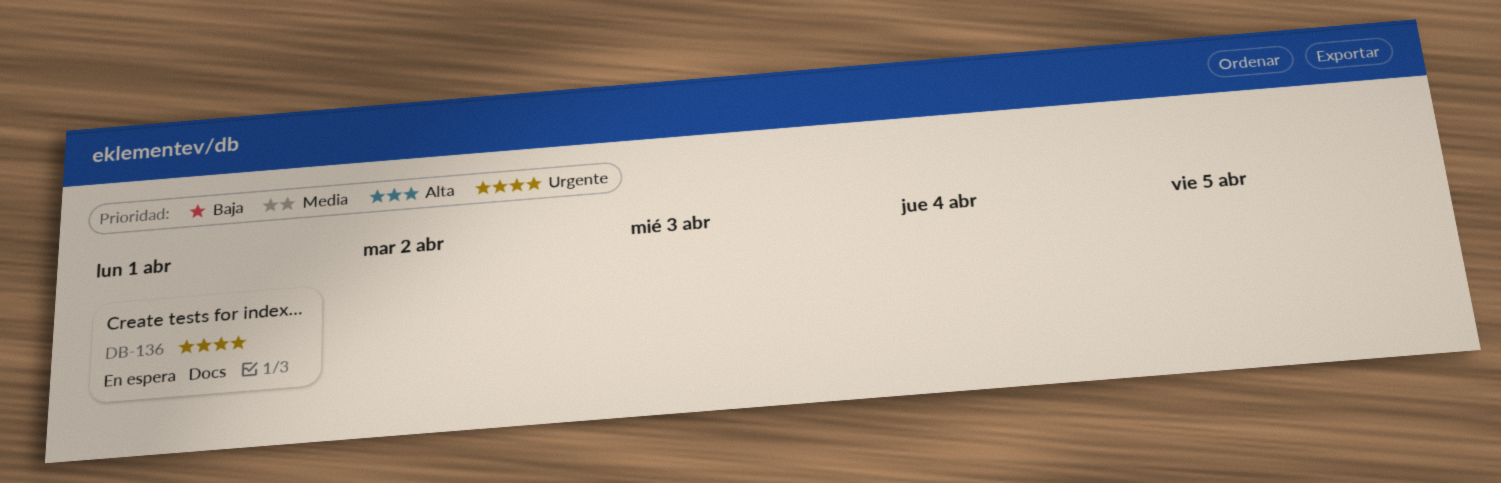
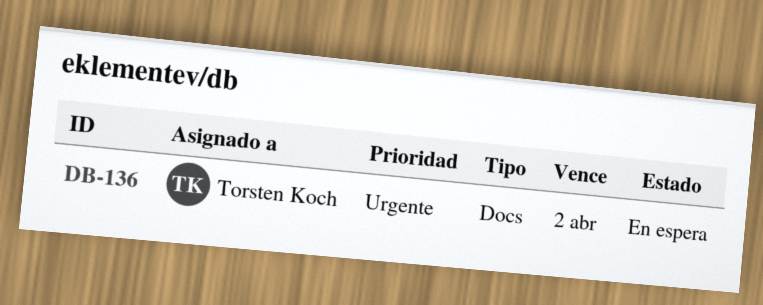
DB-136, due: Apr 1 -> Apr 2

